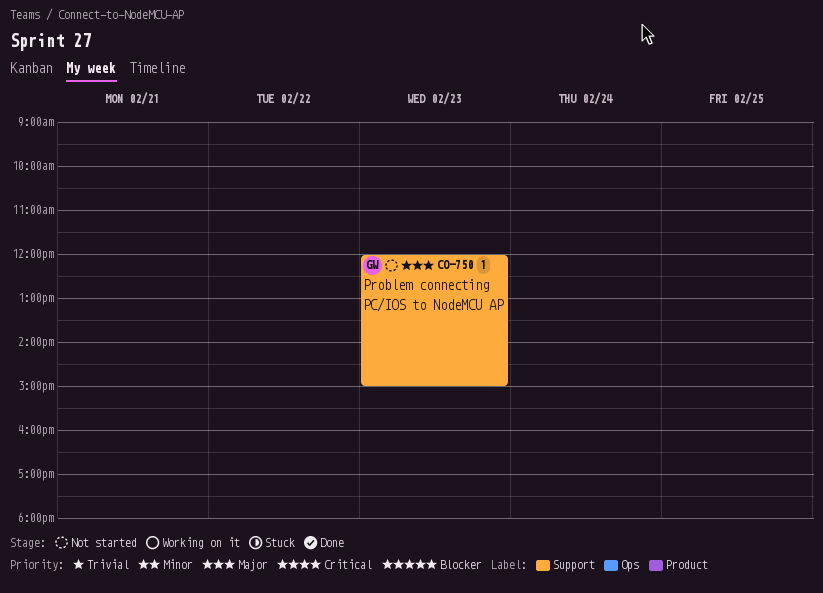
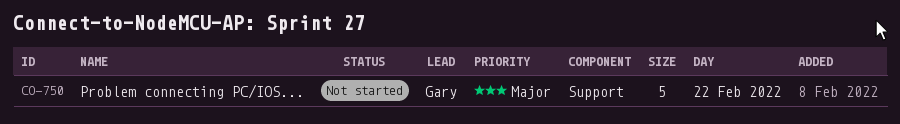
CO-750, estimate: 1 -> 5
CO-750, day: Feb 23 -> Feb 22

